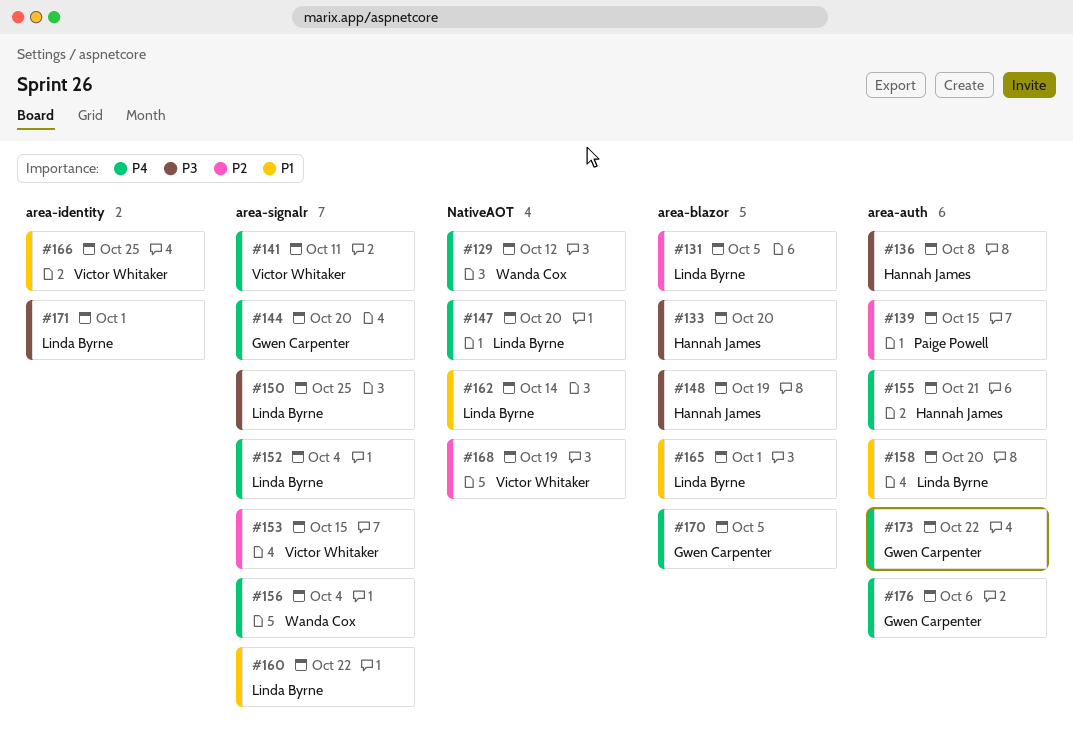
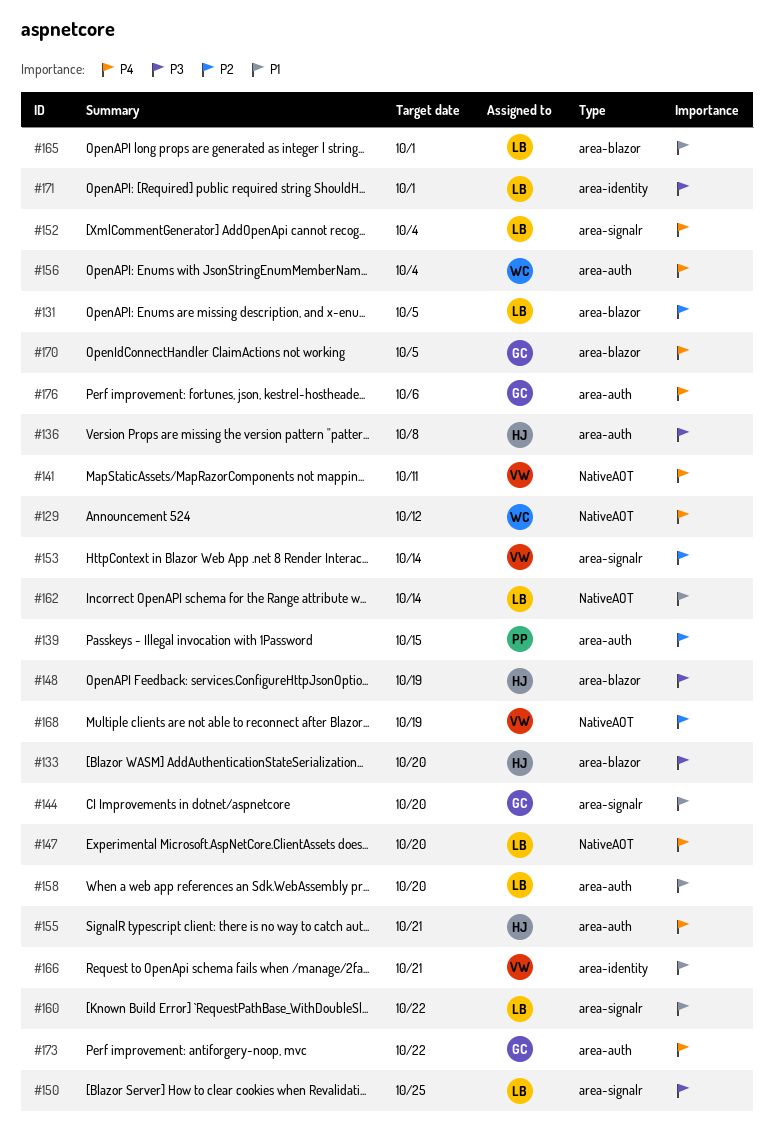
#141, label: area-signalr -> NativeAOT
#144, priority: P4 -> P1
#153, due: Oct 15 -> Oct 14
#156, label: area-signalr -> area-auth
#166, due: Oct 25 -> Oct 21

